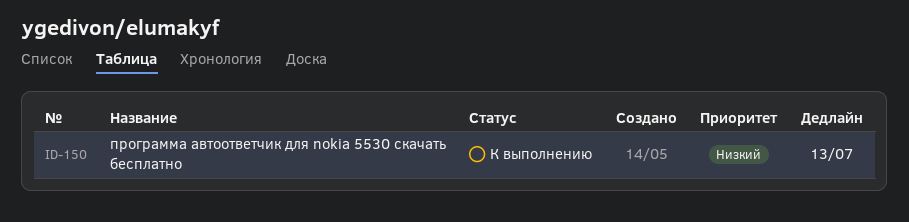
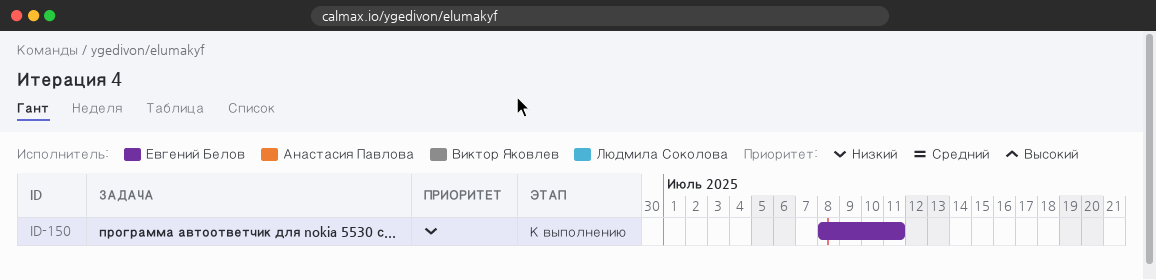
ID-150, due: Jul 13 -> Jul 11

